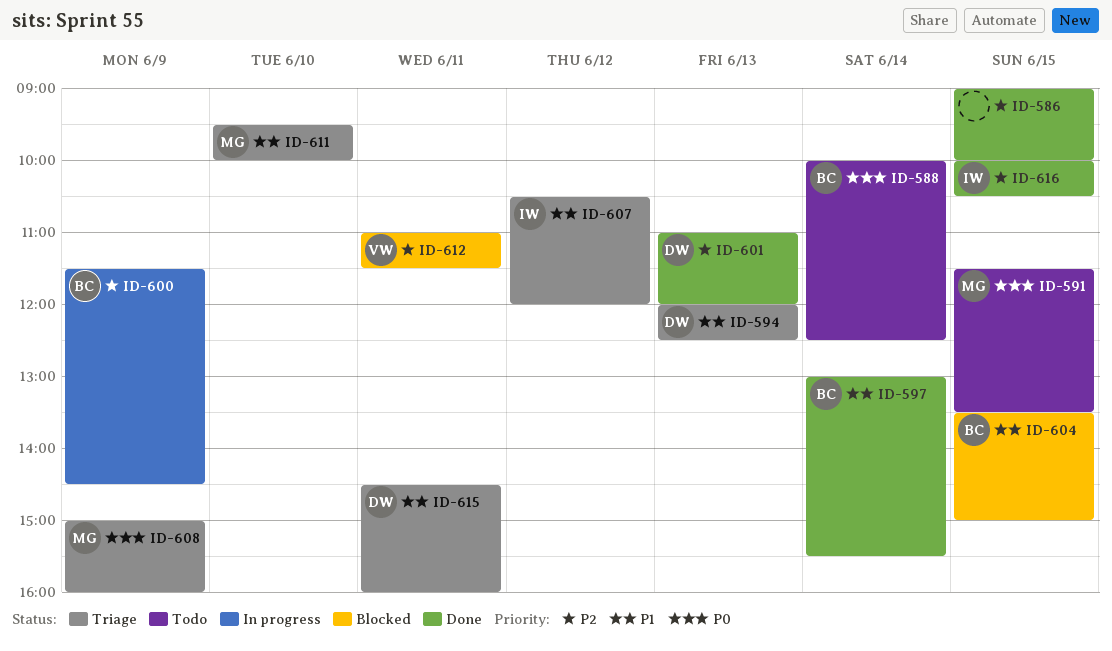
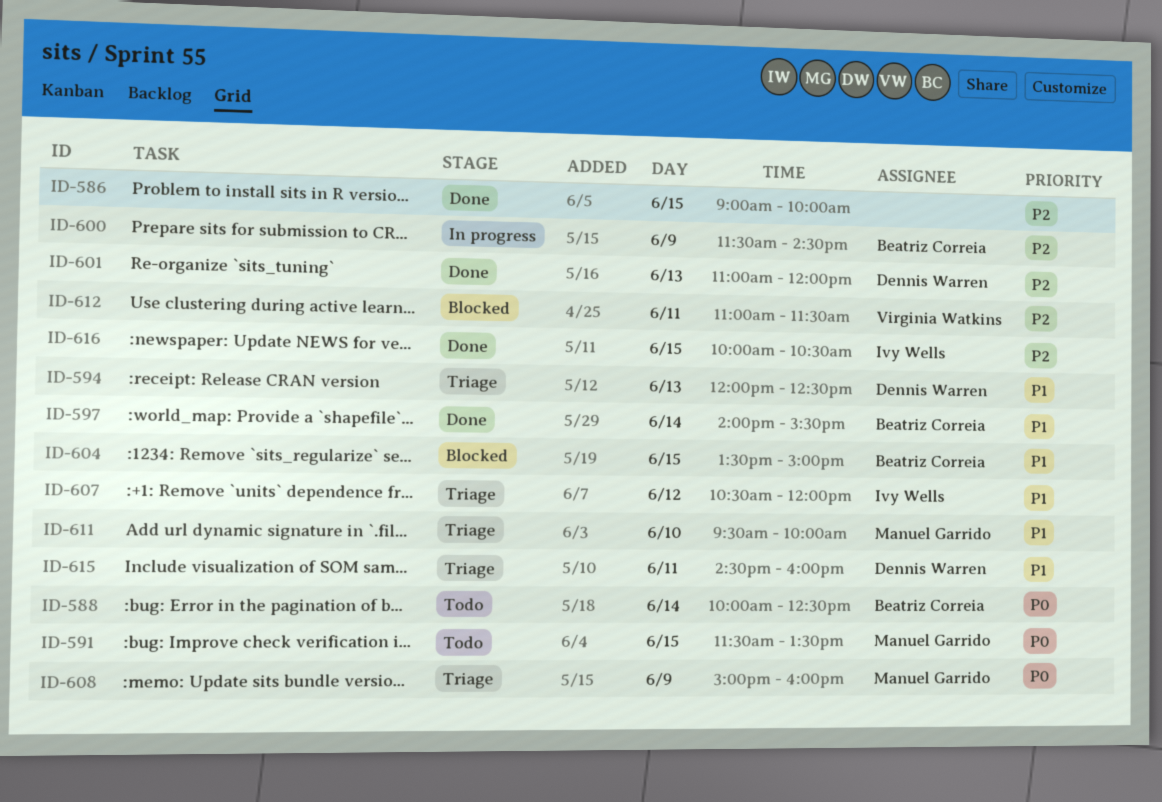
ID-597, begins: 13:00 -> 14:00

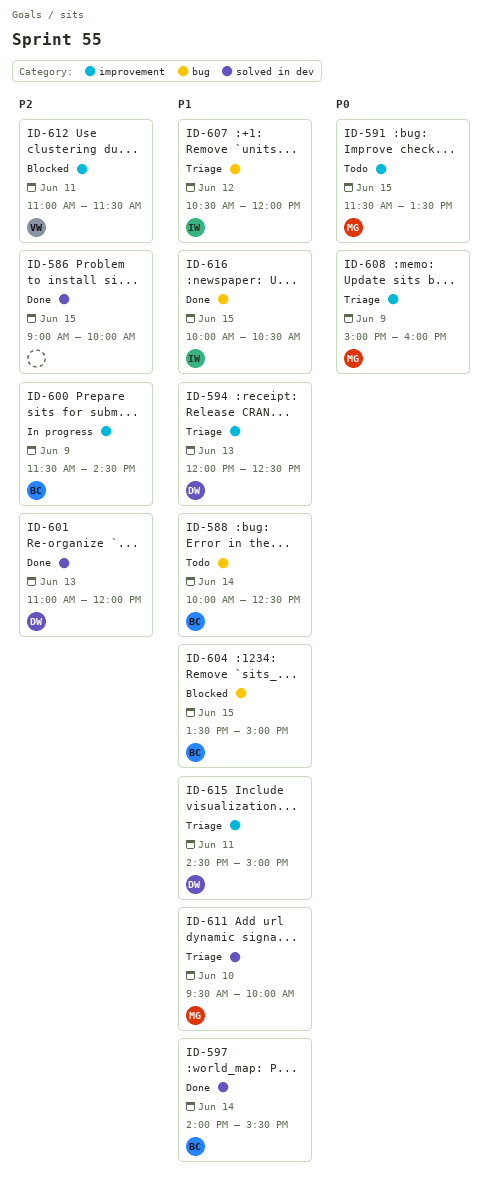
ID-588, priority: P0 -> P1
ID-615, ends: 16:00 -> 15:00
ID-616, priority: P2 -> P1

